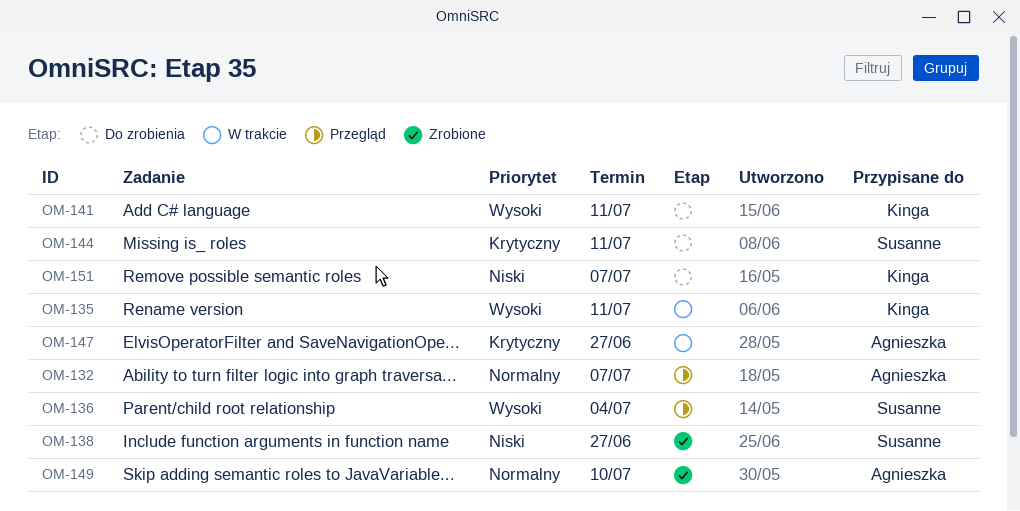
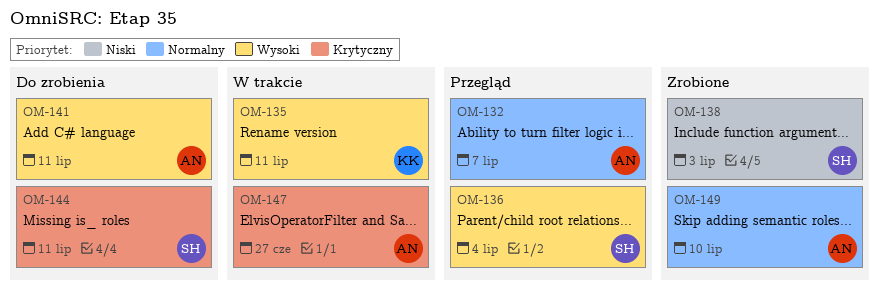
OM-138, due: Jun 27 -> Jul 3
OM-141, owner: Kinga -> Agnieszka
OM-151: present -> none

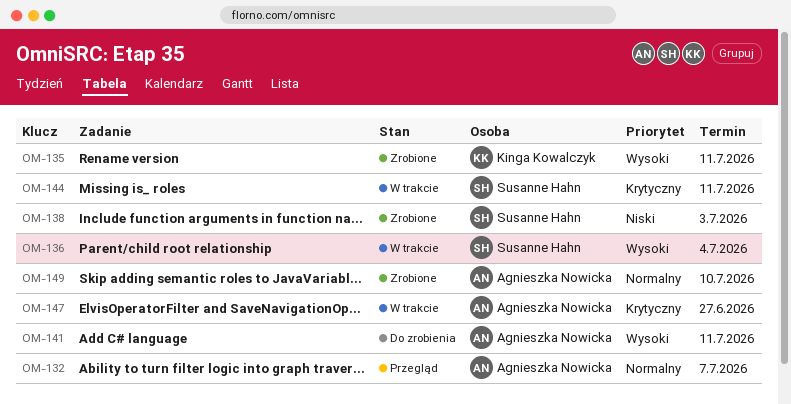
OM-135, status: W trakcie -> Zrobione
OM-136, status: Przegląd -> W trakcie
OM-144, status: Do zrobienia -> W trakcie

